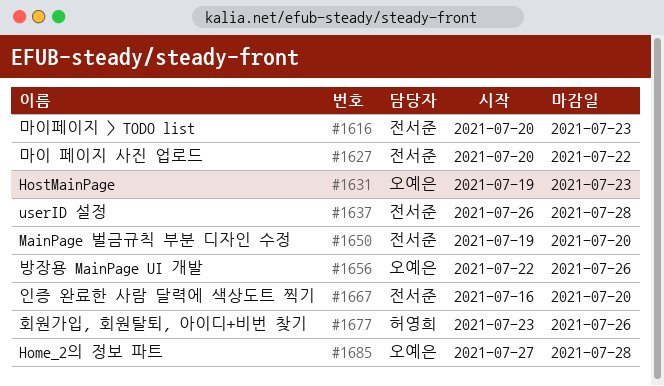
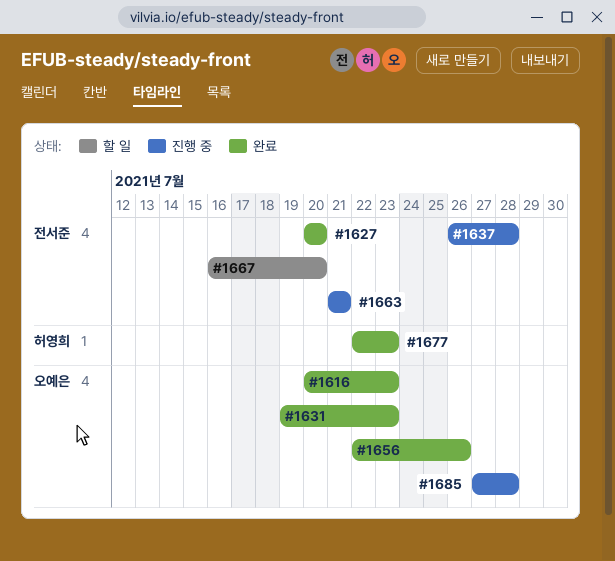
#1616, owner: 전서준 -> 오예은
#1627, due: Jul 22 -> Jul 20
#1650: present -> none
#1663: none -> present
#1677, start: Jul 23 -> Jul 22
#1677, due: Jul 26 -> Jul 23

